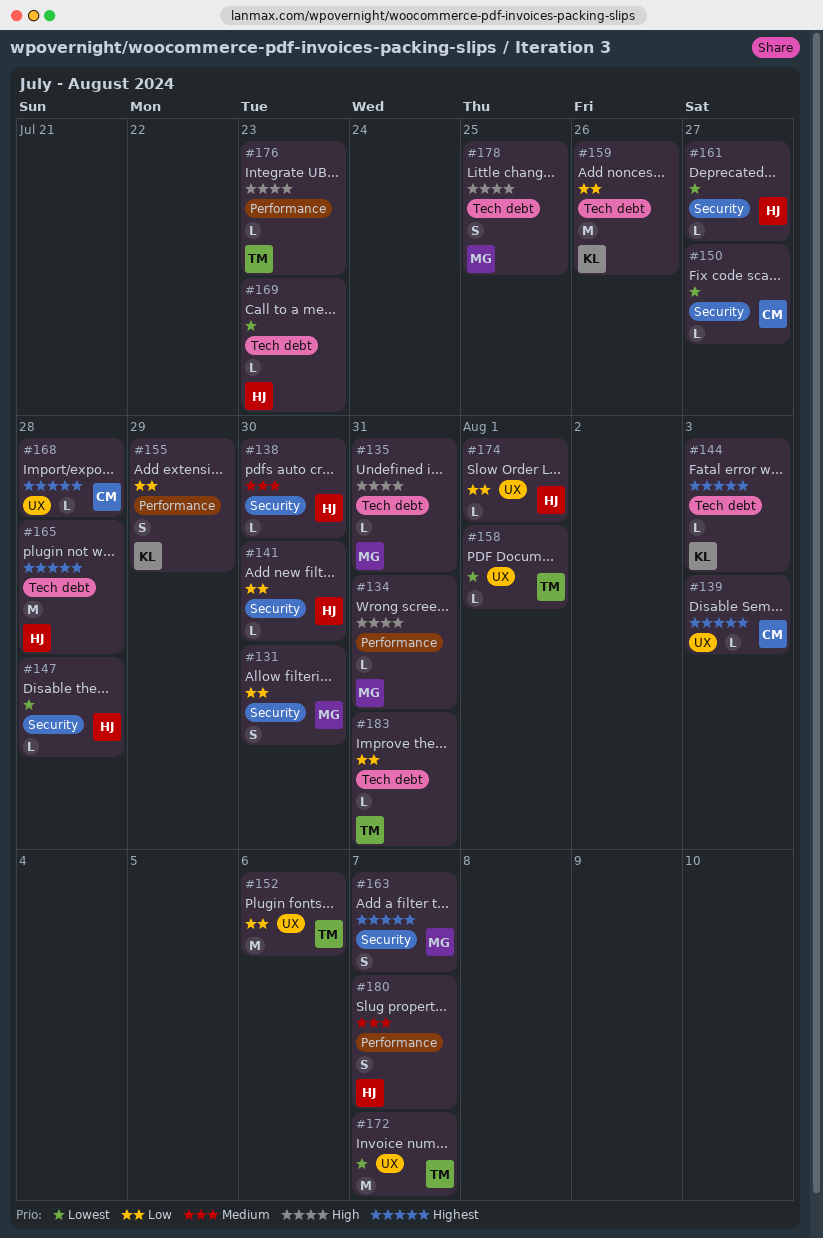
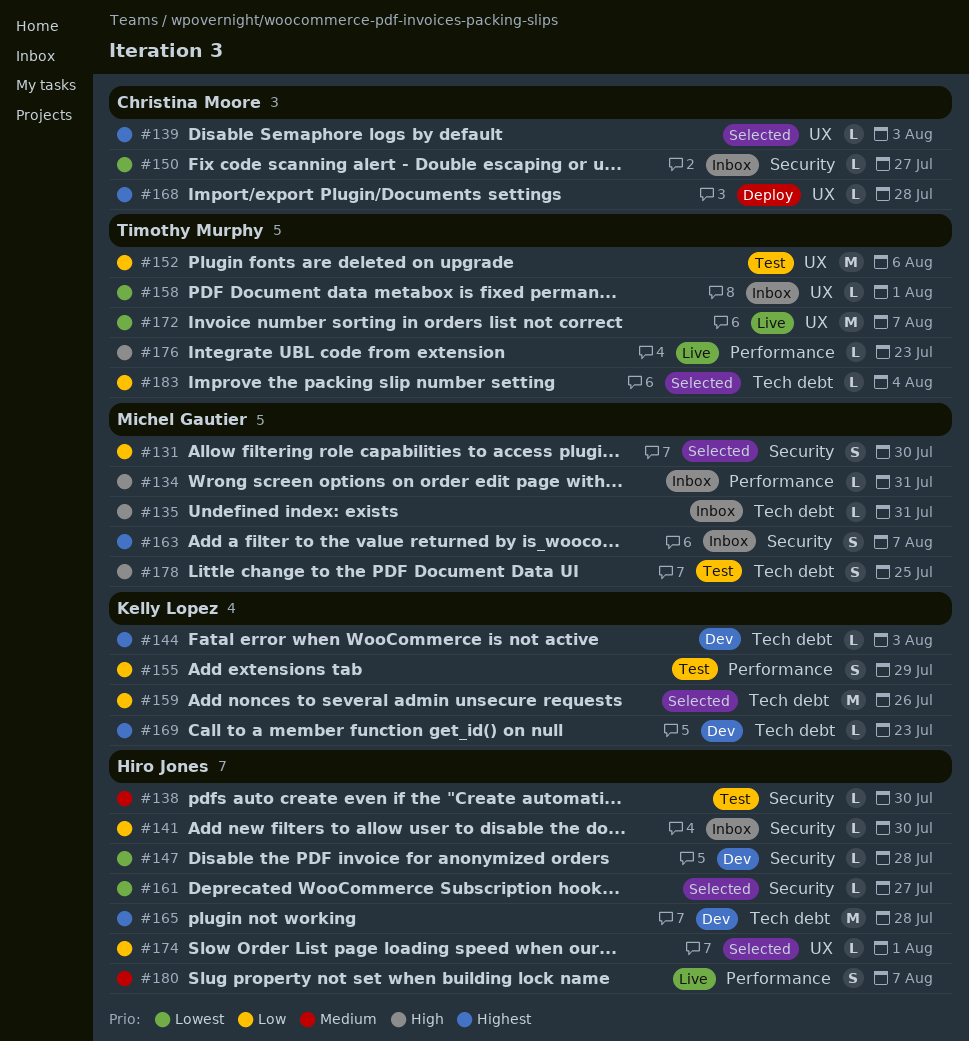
#169, owner: Hiro Jones -> Kelly Lopez
#169, priority: Lowest -> Highest
#183, due: Jul 31 -> Aug 4

